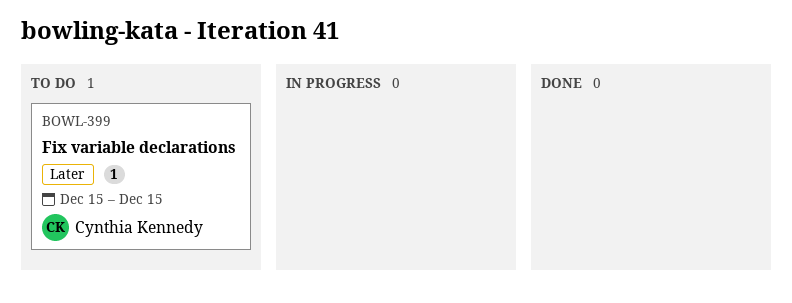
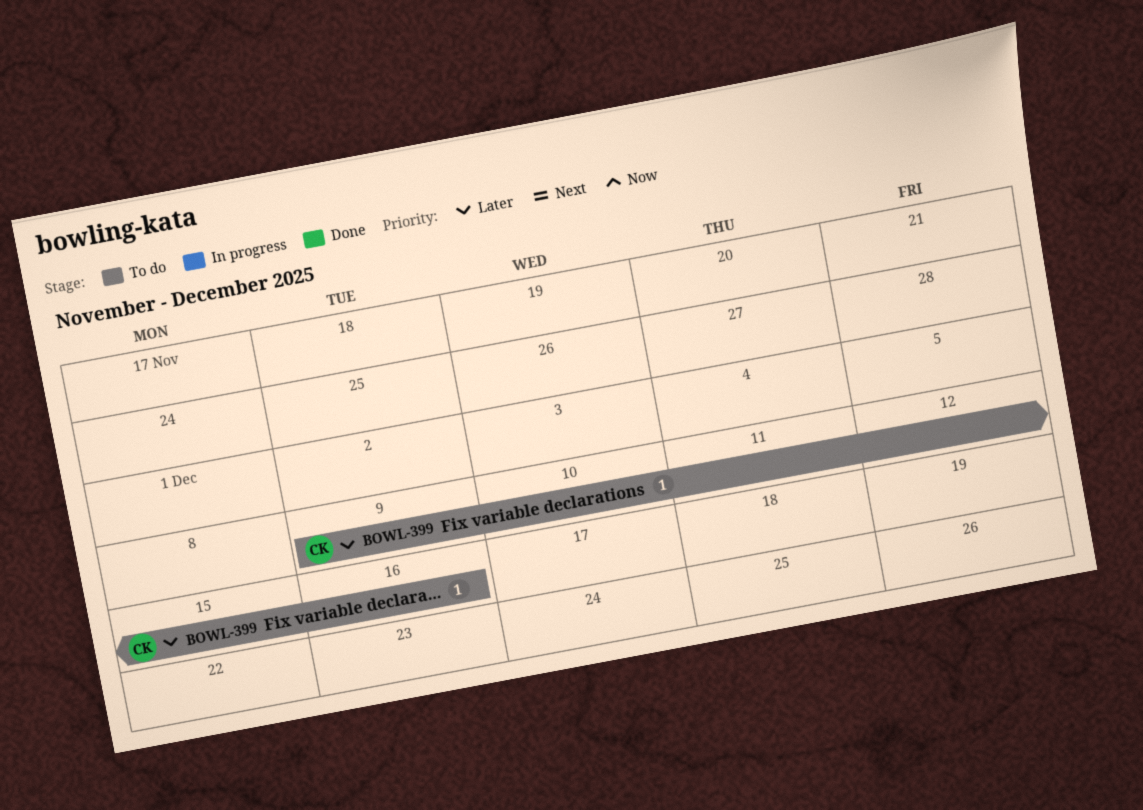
BOWL-399, start: Dec 15 -> Dec 9
BOWL-399, due: Dec 15 -> Dec 16

